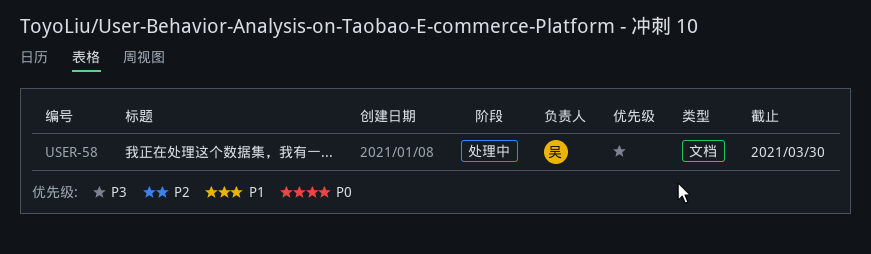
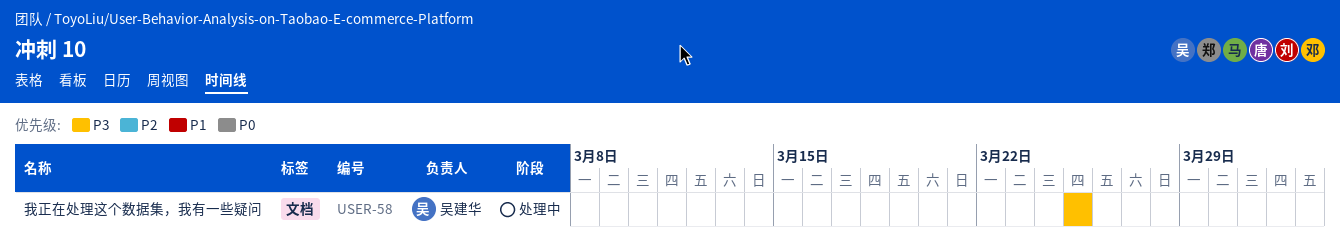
USER-58, due: Mar 30 -> Mar 25

